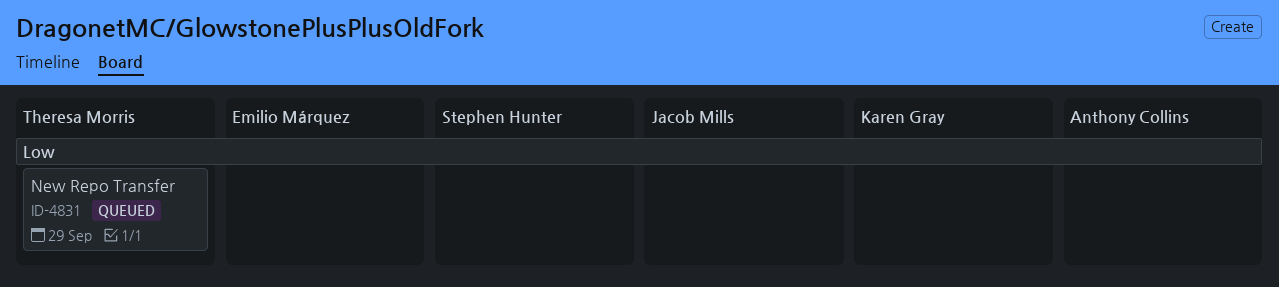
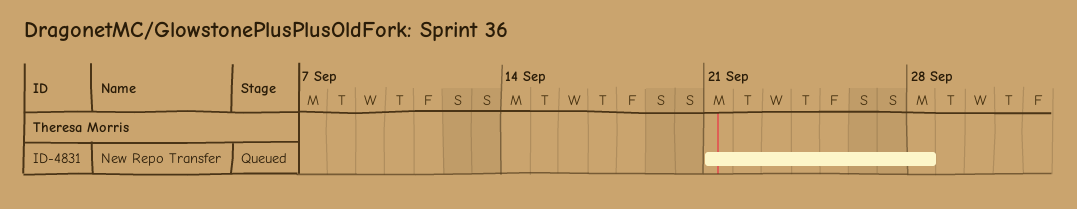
ID-4831, due: Sep 29 -> Sep 28

